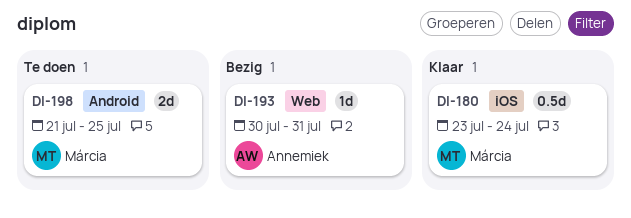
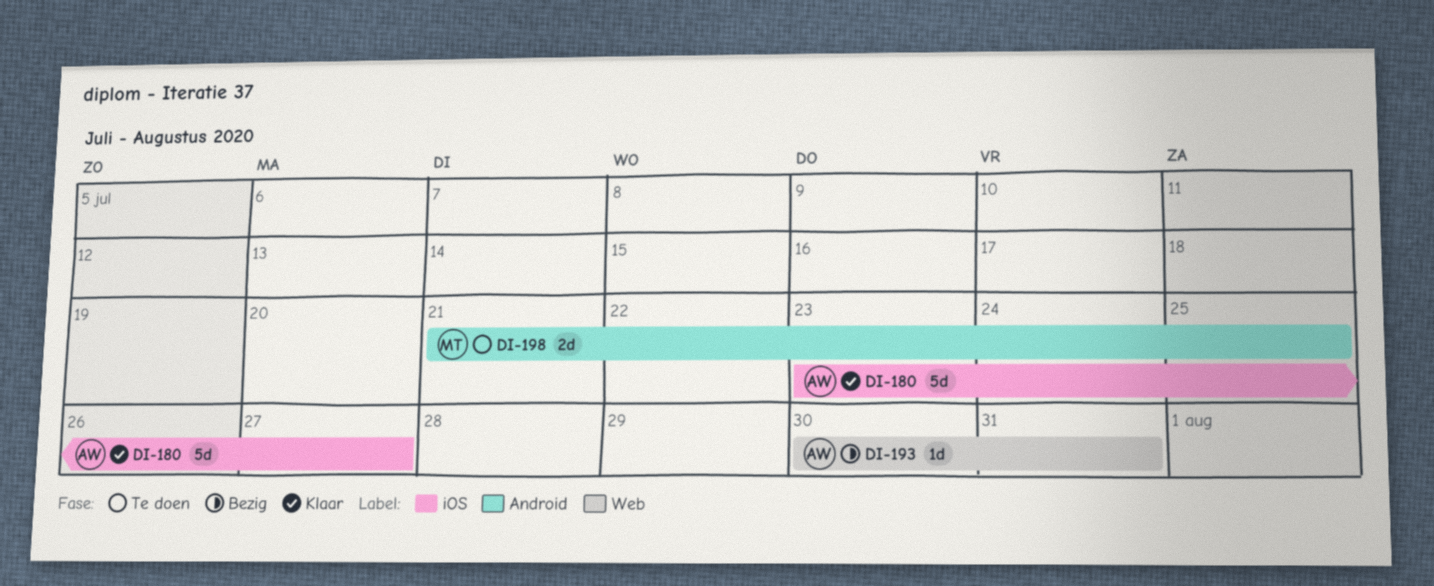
DI-180, owner: Márcia -> Annemiek
DI-180, estimate: 0.5d -> 5d
DI-180, due: Jul 24 -> Jul 27

